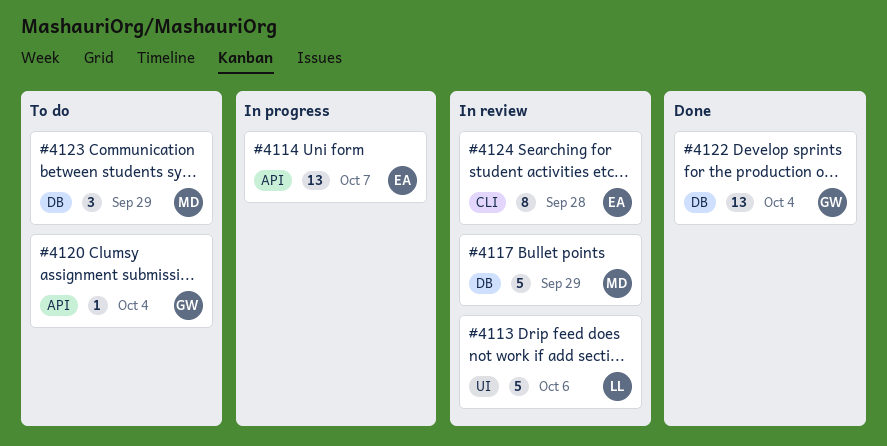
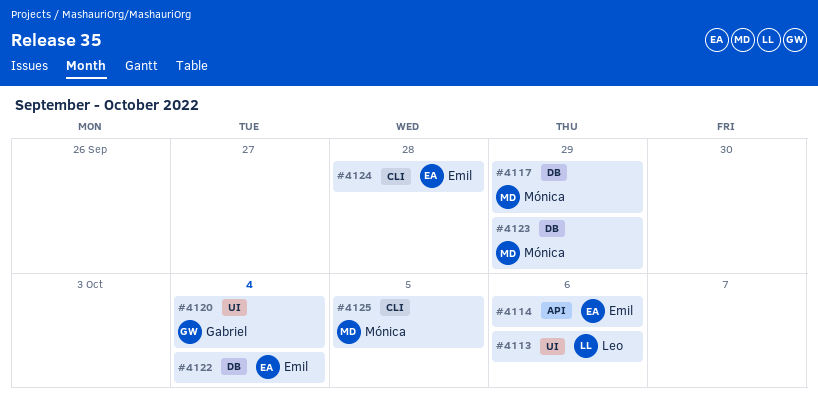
#4114, due: Oct 7 -> Oct 6
#4120, label: API -> UI
#4122, owner: Gabriel -> Emil
#4125: none -> present

